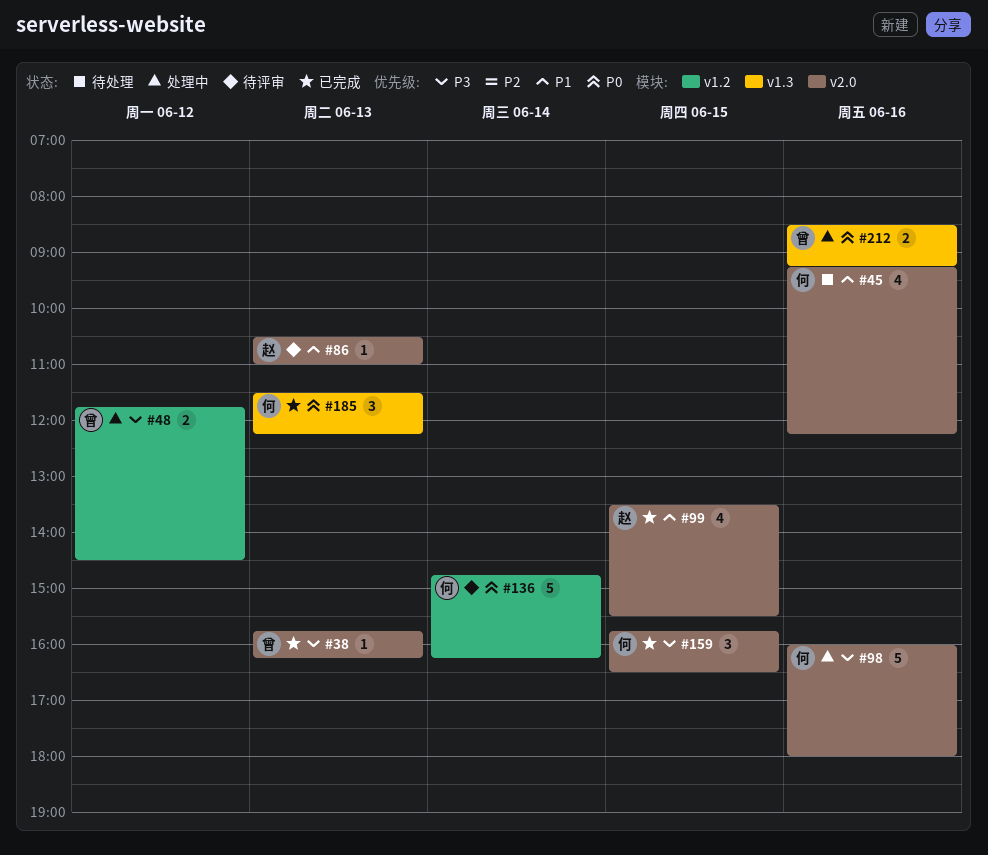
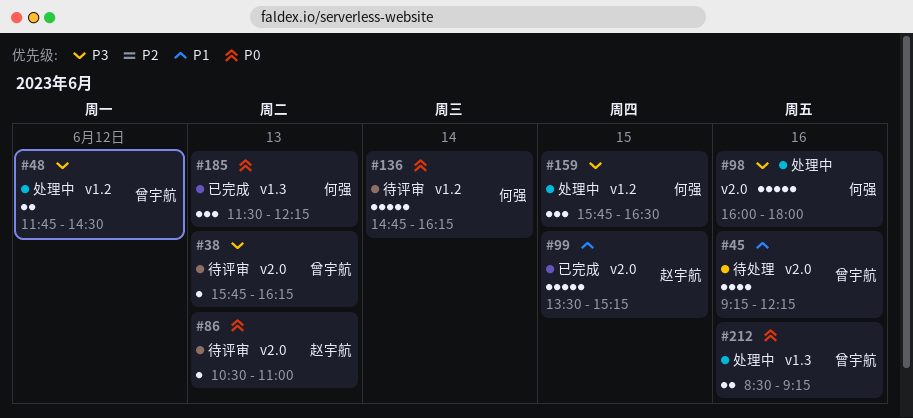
#38, status: 已完成 -> 待评审
#45, owner: 何强 -> 曾宇航
#86, priority: P1 -> P0
#99, estimate: 4 -> 5
#99, ends: 15:30 -> 15:15
#159, status: 已完成 -> 处理中
#159, label: v2.0 -> v1.2

